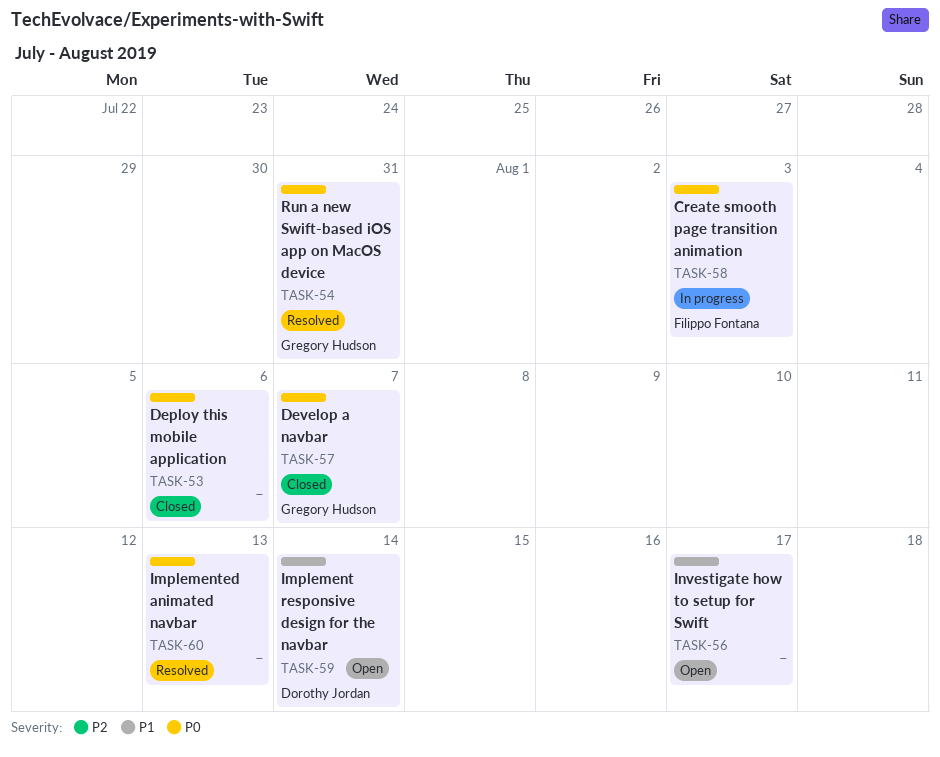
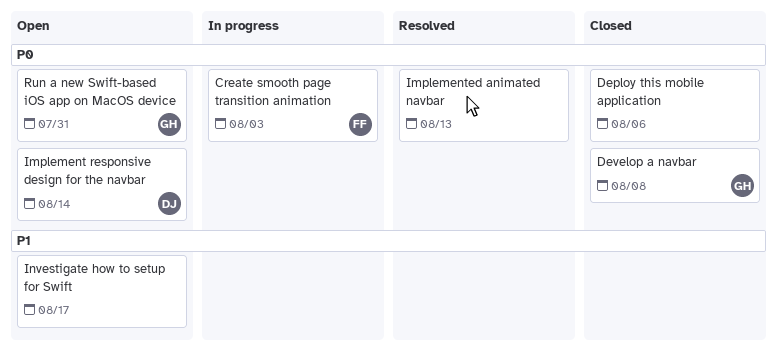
Develop a navbar, due: Aug 7 -> Aug 8
Implement responsive design for the navbar, priority: P1 -> P0
Run a new Swift-based iOS app on MacOS device, status: Resolved -> Open

